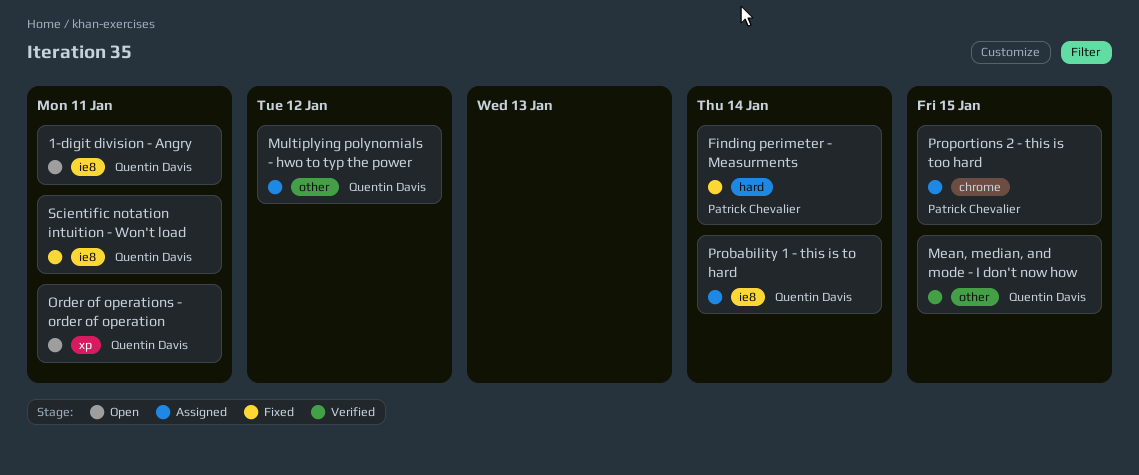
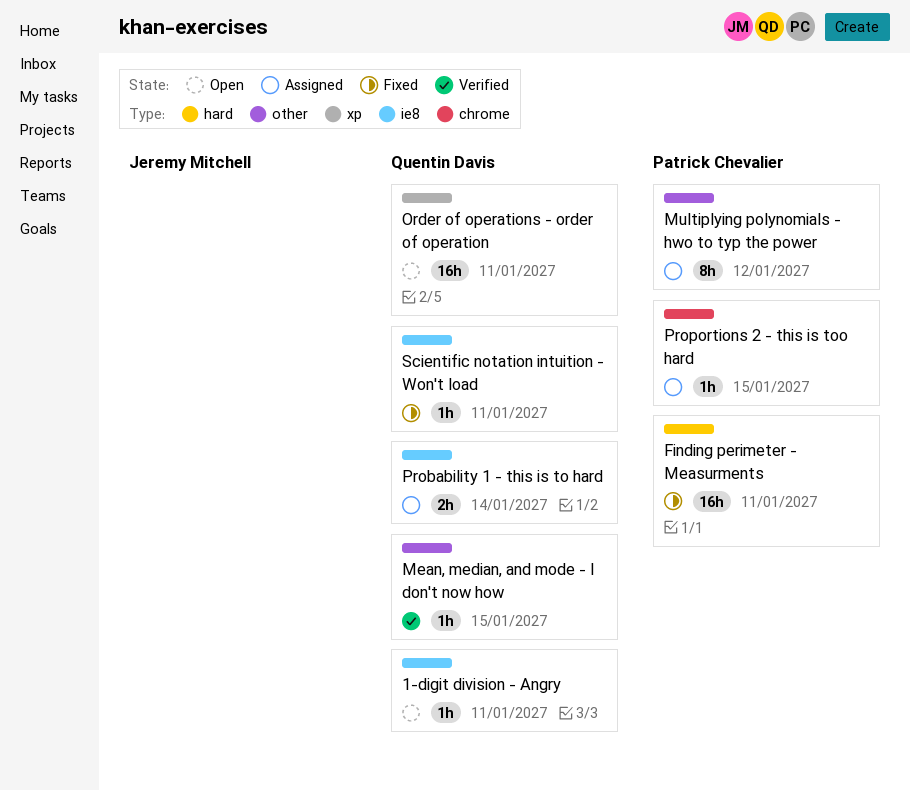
Finding perimeter - Measurments, due: Jan 14 -> Jan 11
Multiplying polynomials - hwo to typ the power, owner: Quentin Davis -> Patrick Chevalier

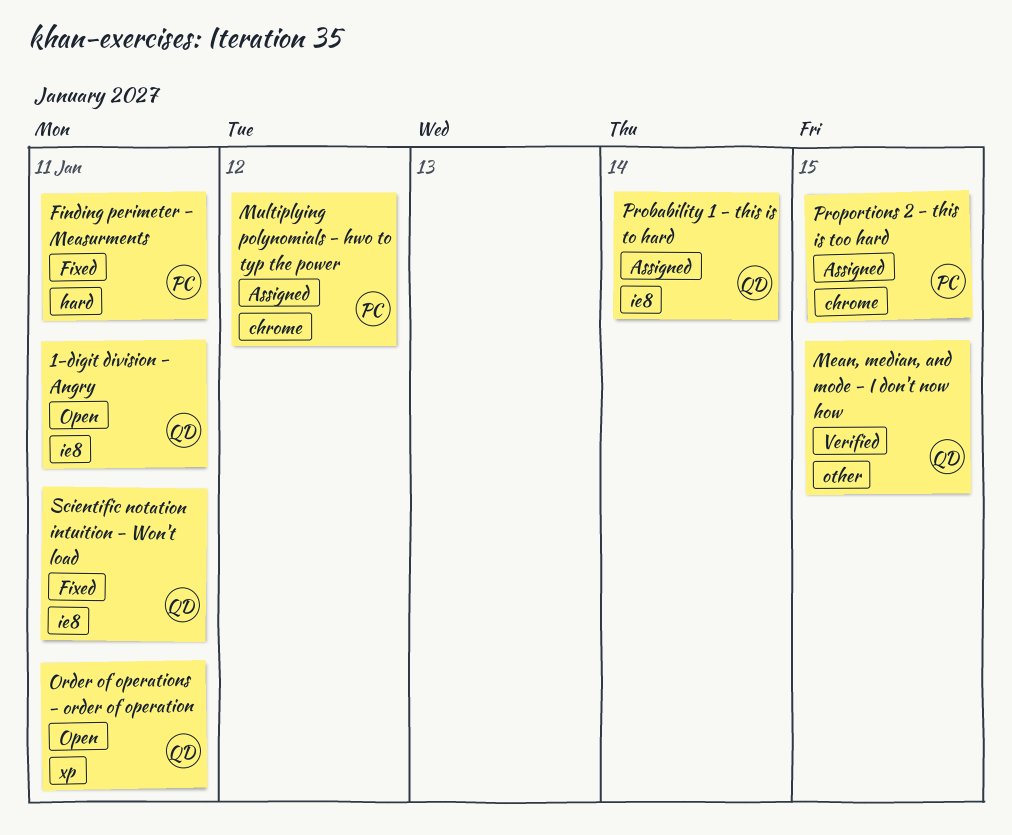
Multiplying polynomials - hwo to typ the power, label: other -> chrome

